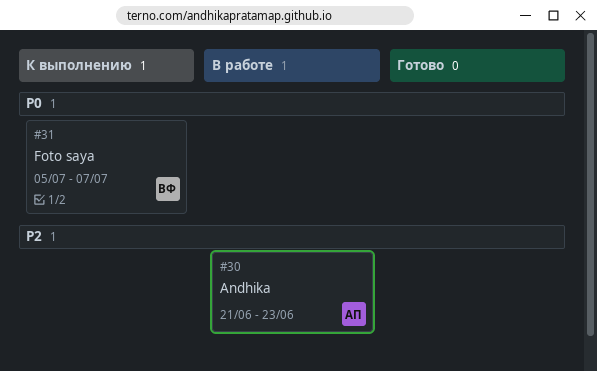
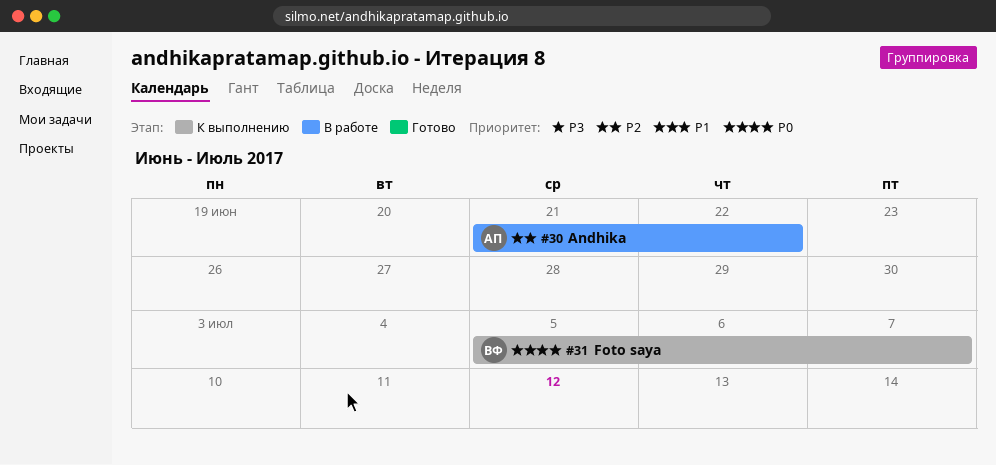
#30, due: Jun 23 -> Jun 22

